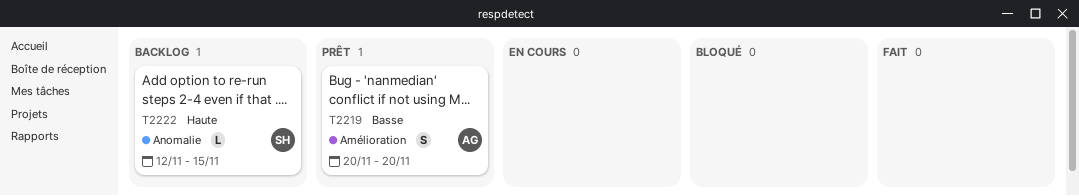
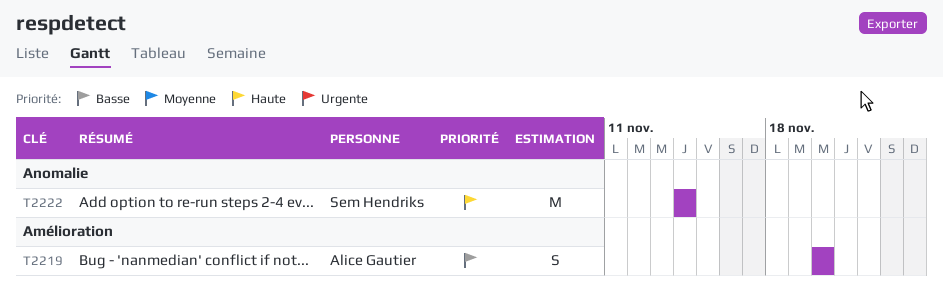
T2222, estimate: L -> M
T2222, start: Nov 12 -> Nov 14
T2222, due: Nov 15 -> Nov 14

